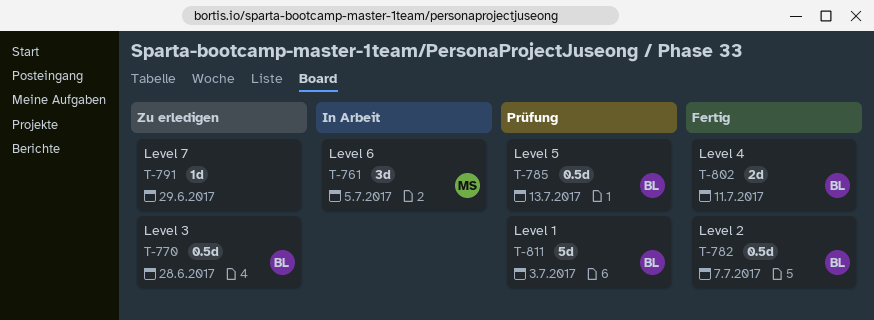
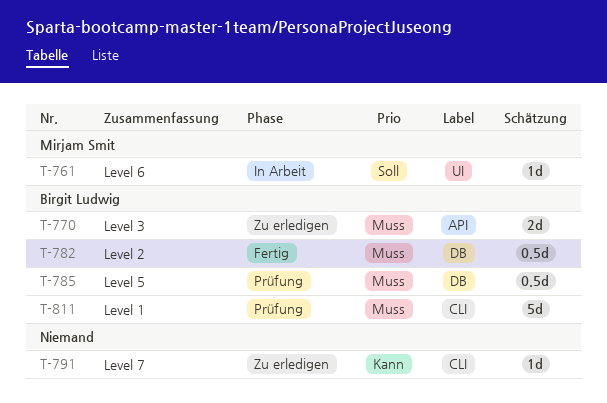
T-761, estimate: 3d -> 1d
T-770, estimate: 0.5d -> 2d
T-802: present -> none

